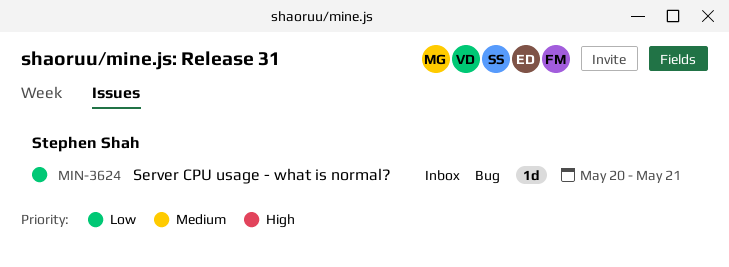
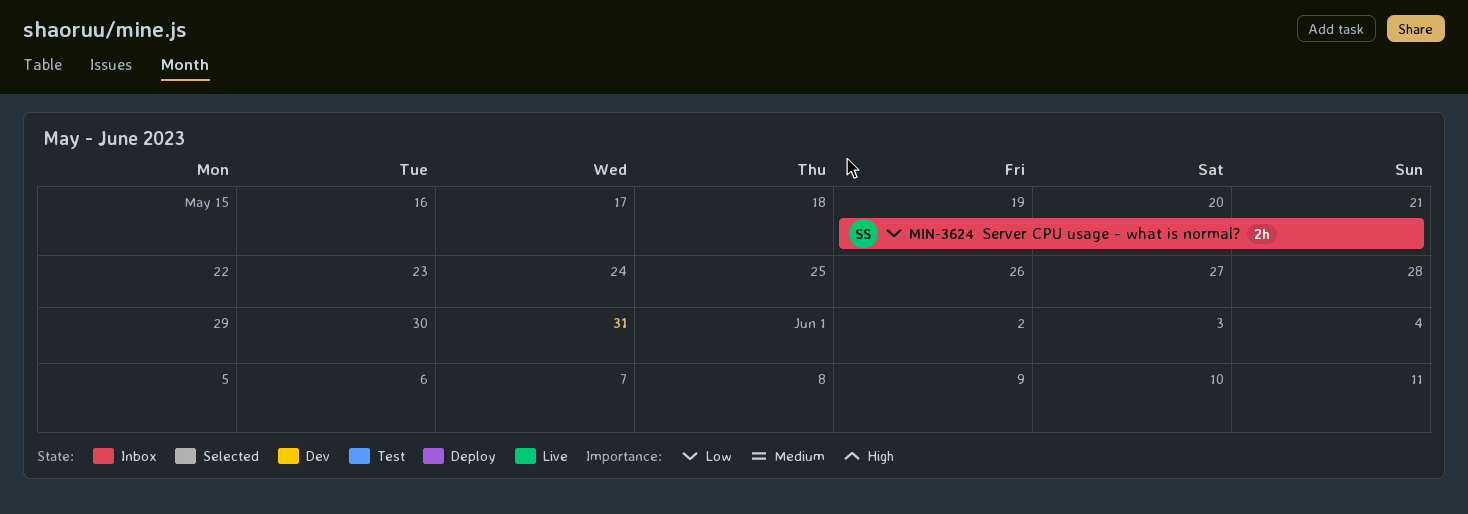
MIN-3624, estimate: 1d -> 2h
MIN-3624, start: May 20 -> May 19

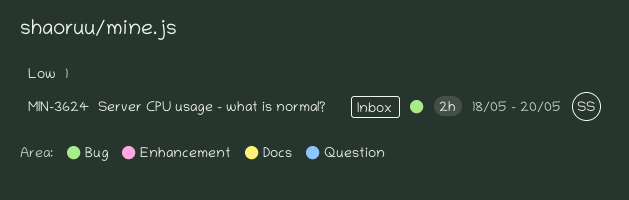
MIN-3624, start: May 19 -> May 18
MIN-3624, due: May 21 -> May 20

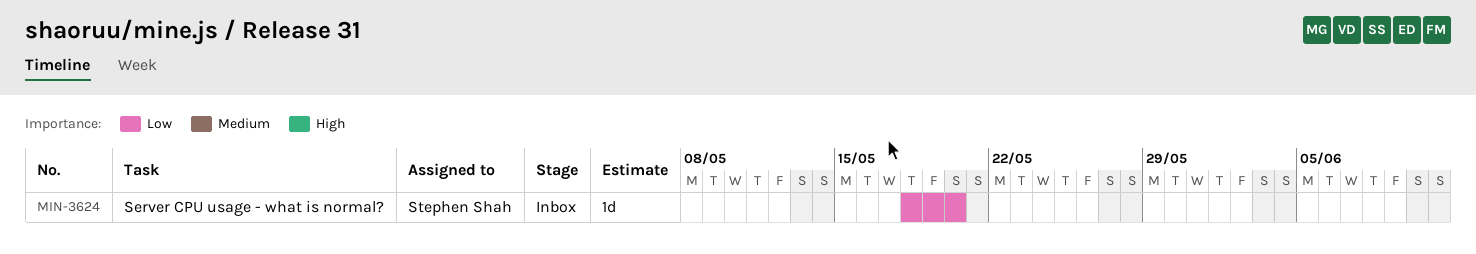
MIN-3624, estimate: 2h -> 1d

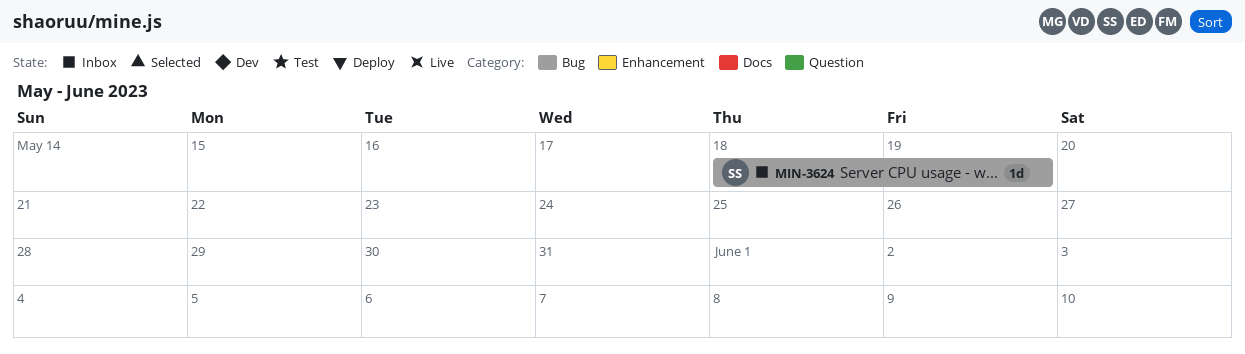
MIN-3624, due: May 20 -> May 19

